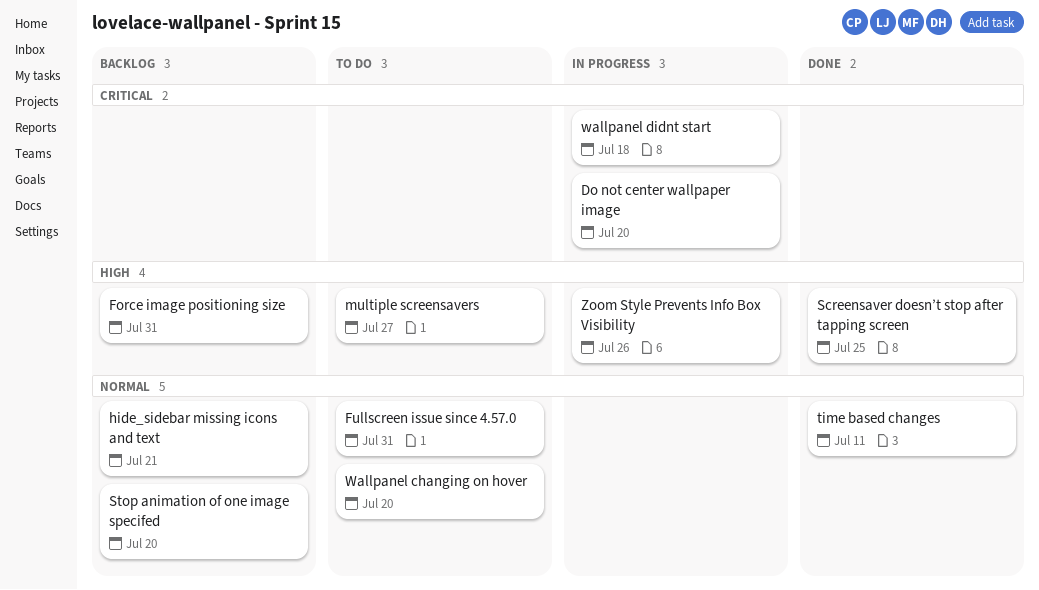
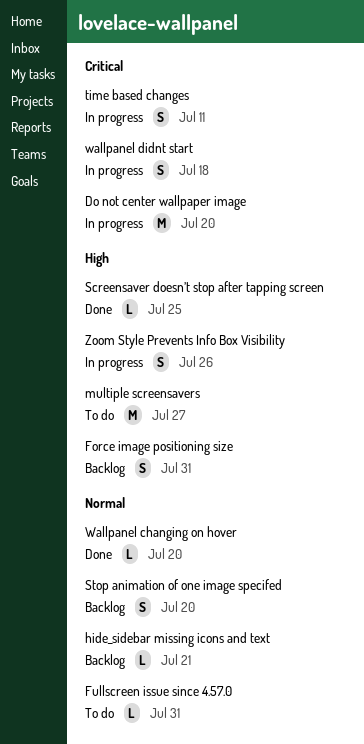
time based changes, status: Done -> In progress
time based changes, priority: Normal -> Critical
Wallpanel changing on hover, status: To do -> Done

